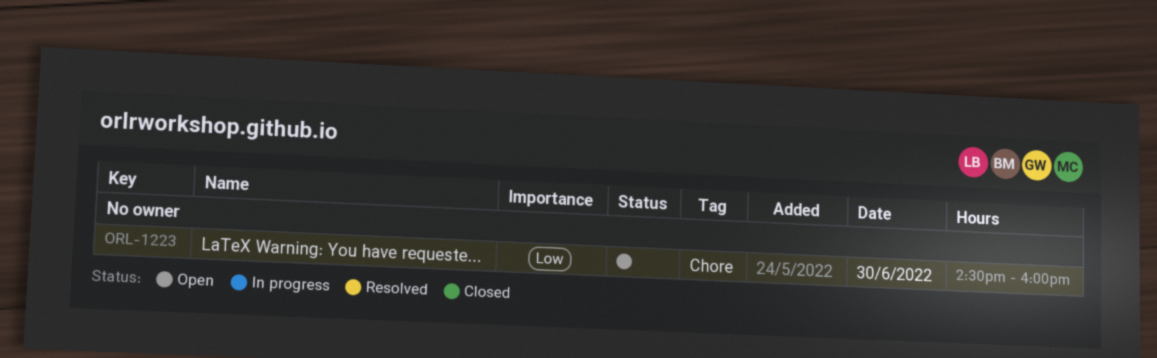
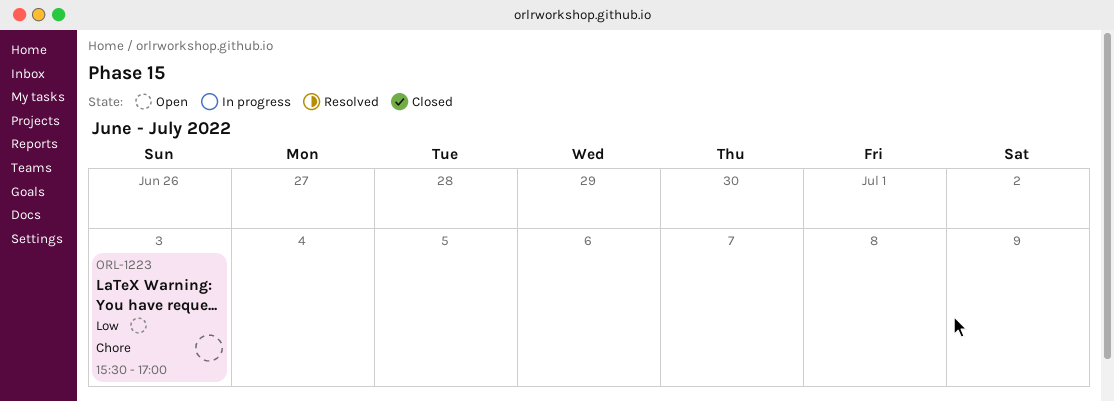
ORL-1223, day: Jun 30 -> Jul 3
ORL-1223, begins: 14:30 -> 15:30
ORL-1223, ends: 16:00 -> 17:00

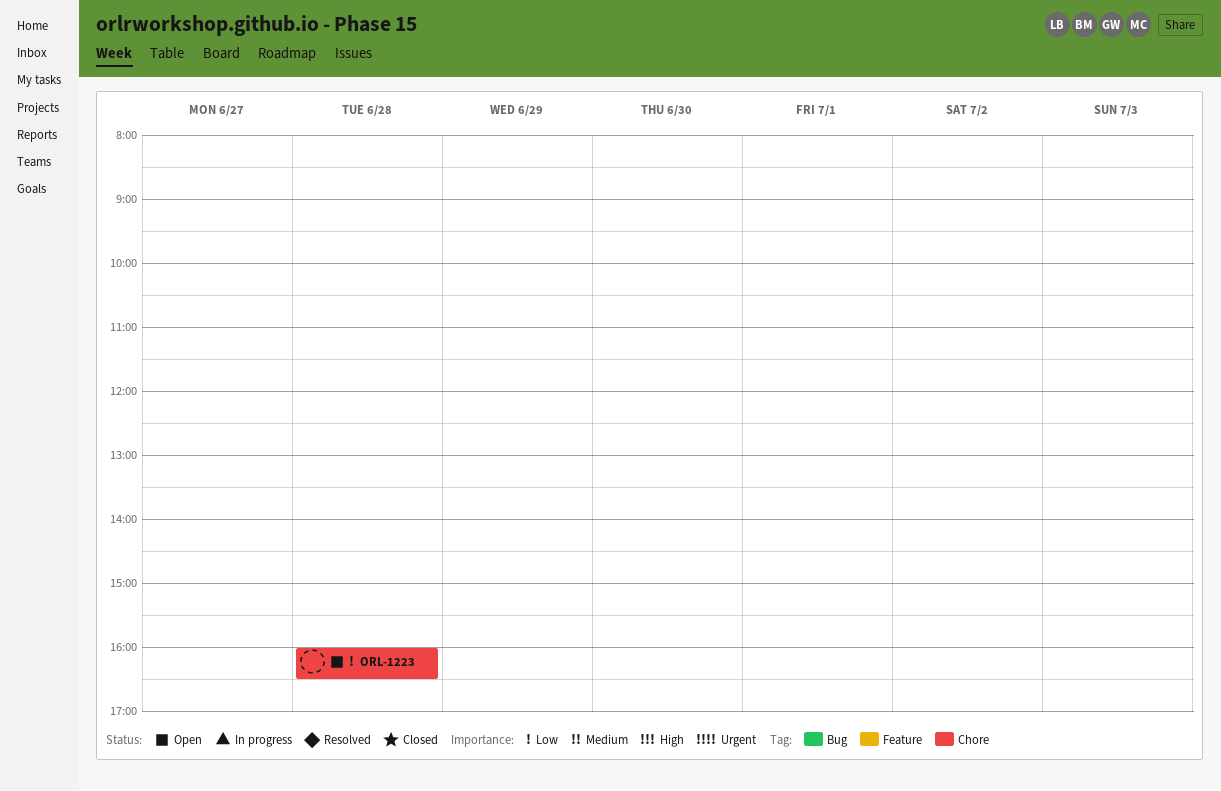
ORL-1223, day: Jul 3 -> Jun 28
ORL-1223, begins: 15:30 -> 16:00
ORL-1223, ends: 17:00 -> 16:30

